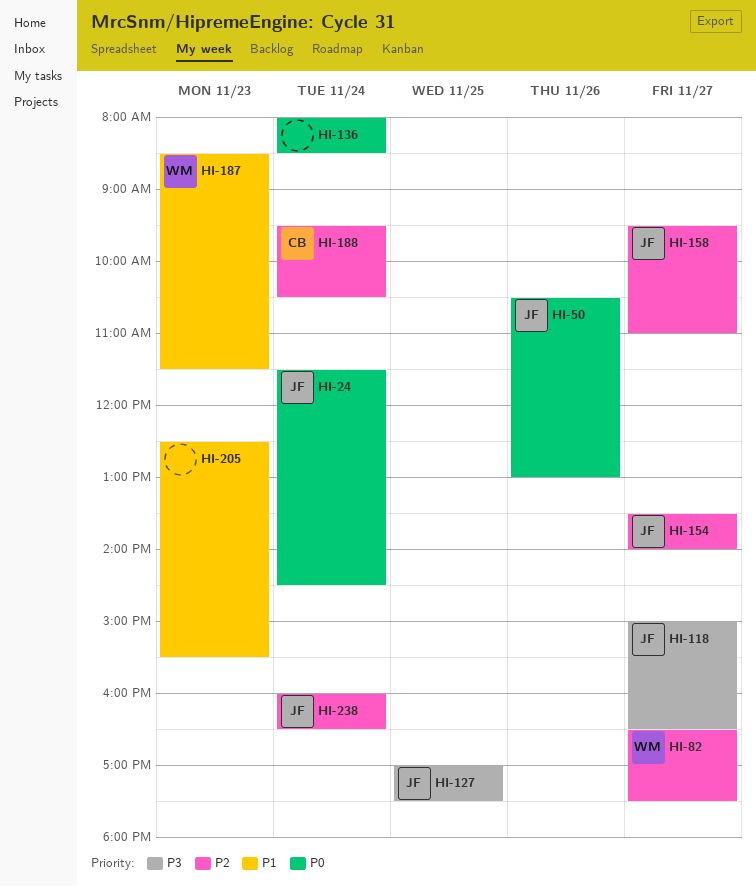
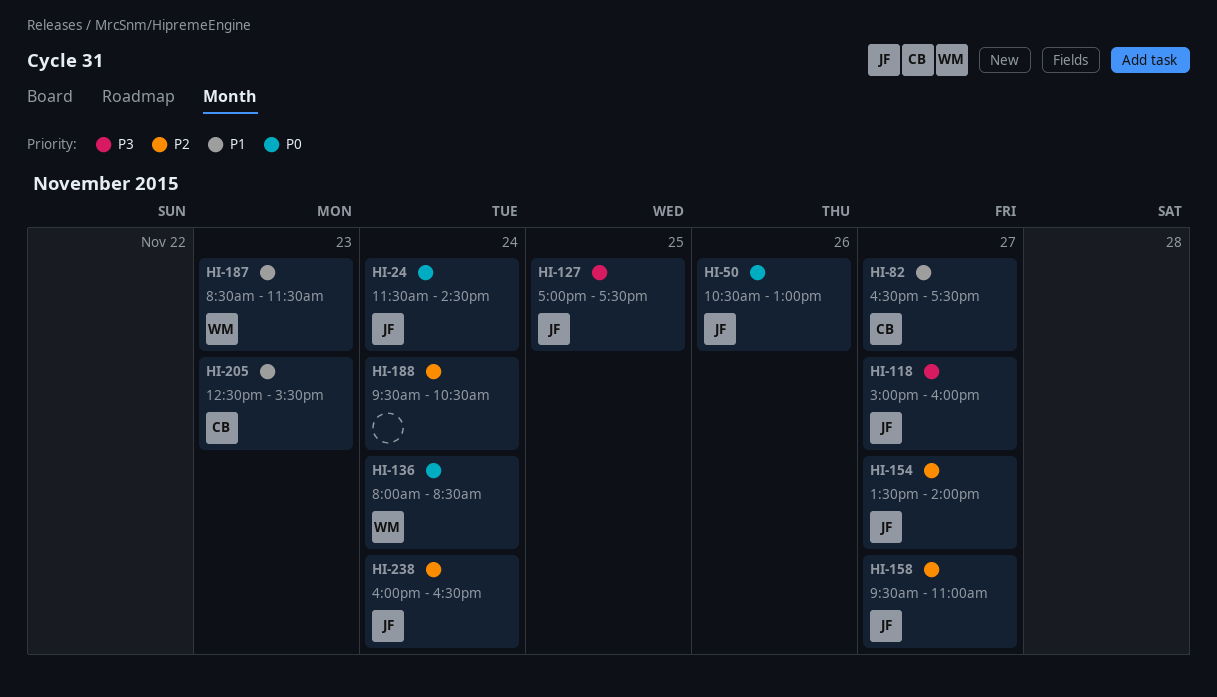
HI-82, owner: WM -> CB
HI-82, priority: P2 -> P1
HI-118, ends: 16:30 -> 16:00
HI-136, owner: none -> WM
HI-188, owner: CB -> none
HI-205, owner: none -> CB

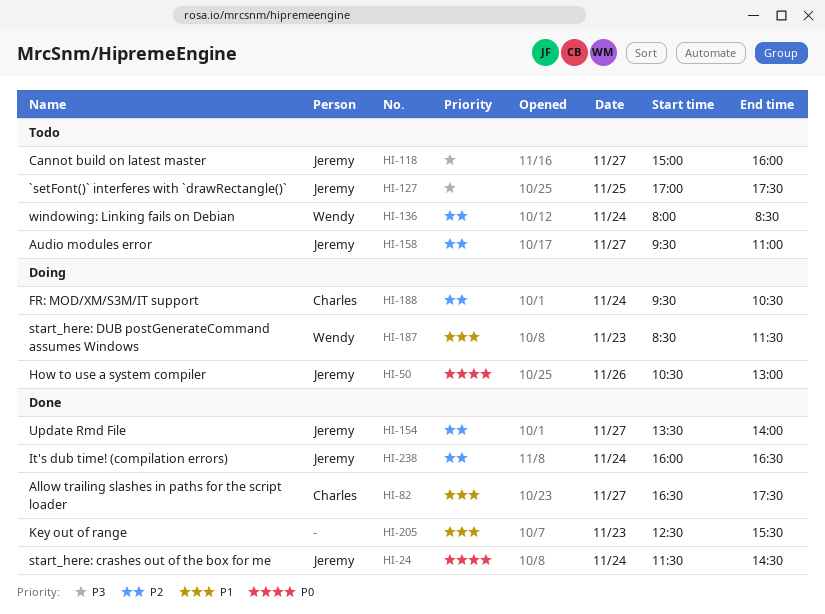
HI-136, priority: P0 -> P2
HI-188, owner: none -> Charles
HI-205, owner: Charles -> none

